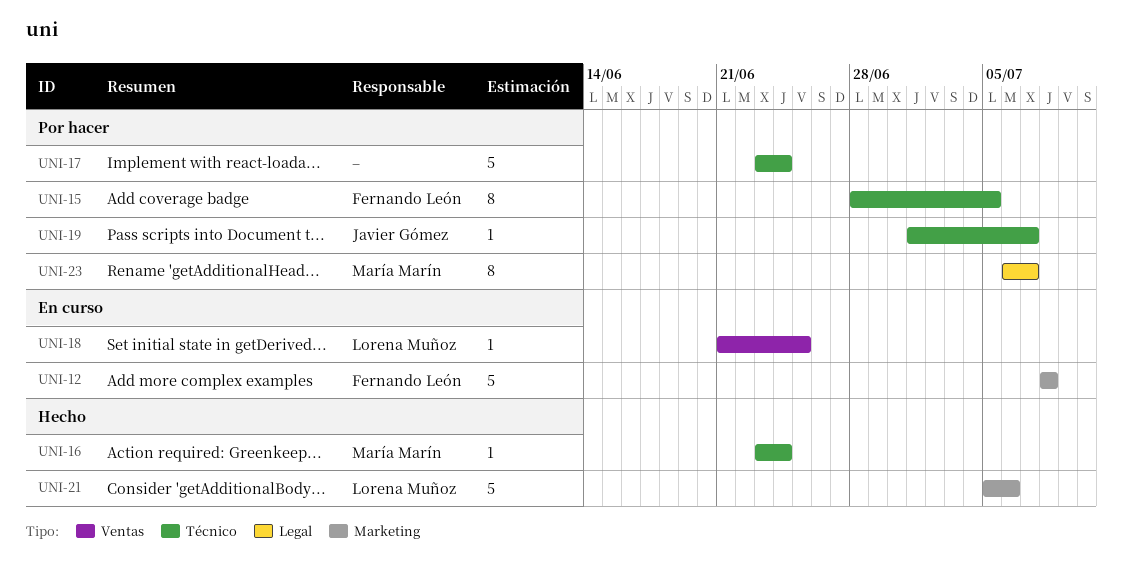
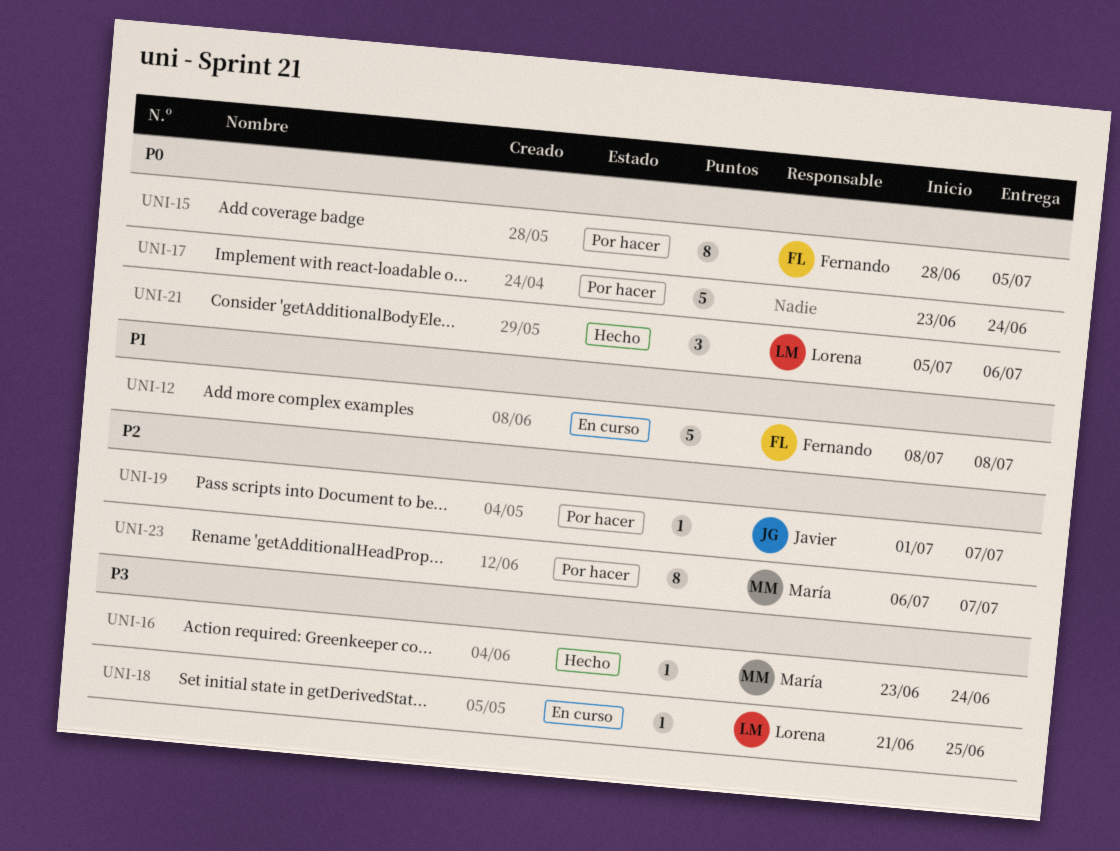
UNI-21, estimate: 5 -> 3

